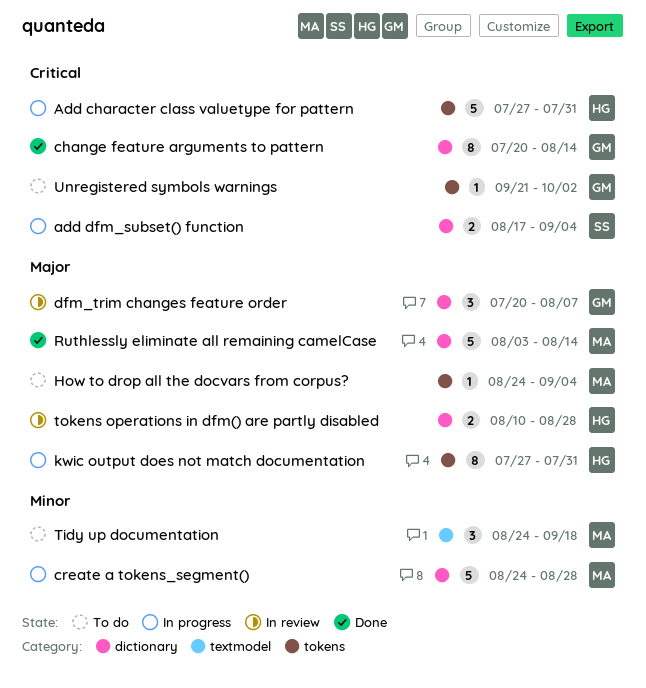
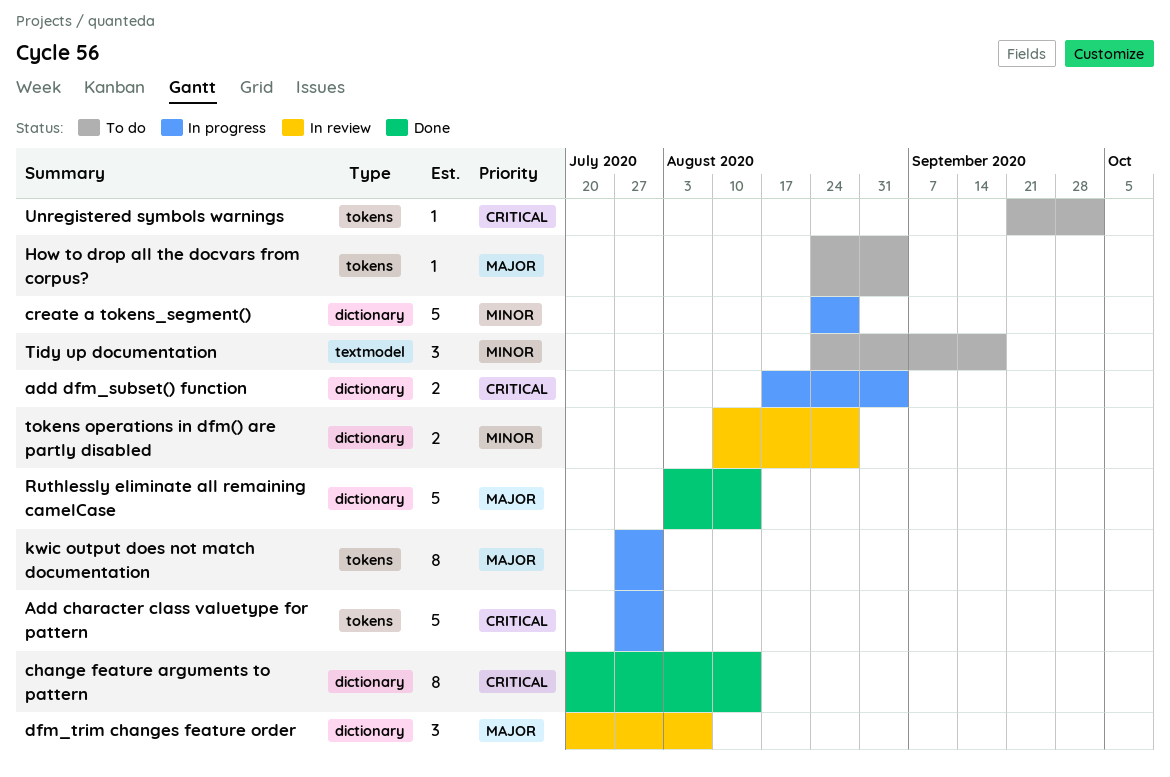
tokens operations in dfm() are partly disabled, priority: Major -> Minor

